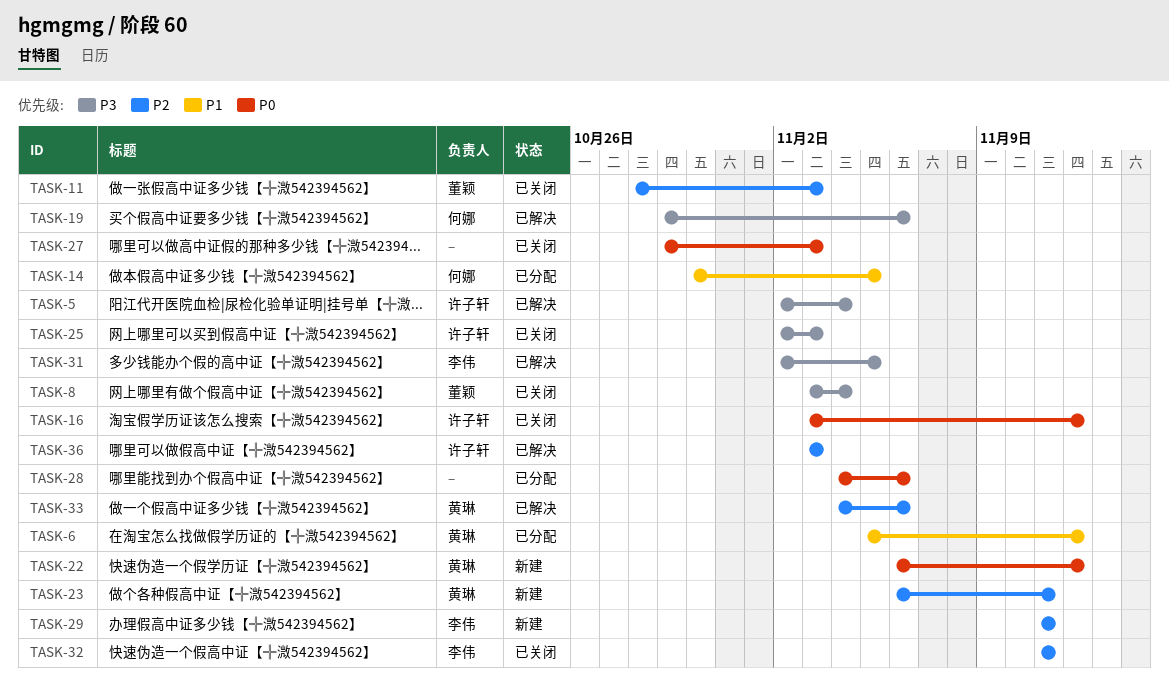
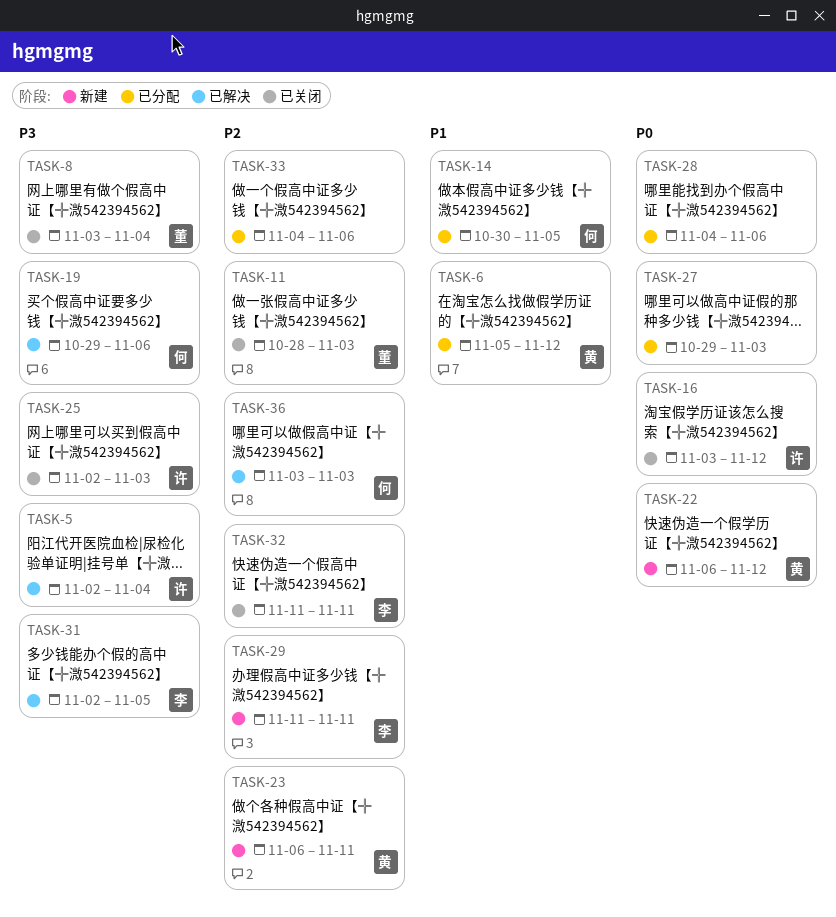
TASK-27, status: 已关闭 -> 已分配
TASK-33, status: 已解决 -> 已分配
TASK-33, owner: 黄琳 -> none
TASK-36, owner: 许子轩 -> 何娜

